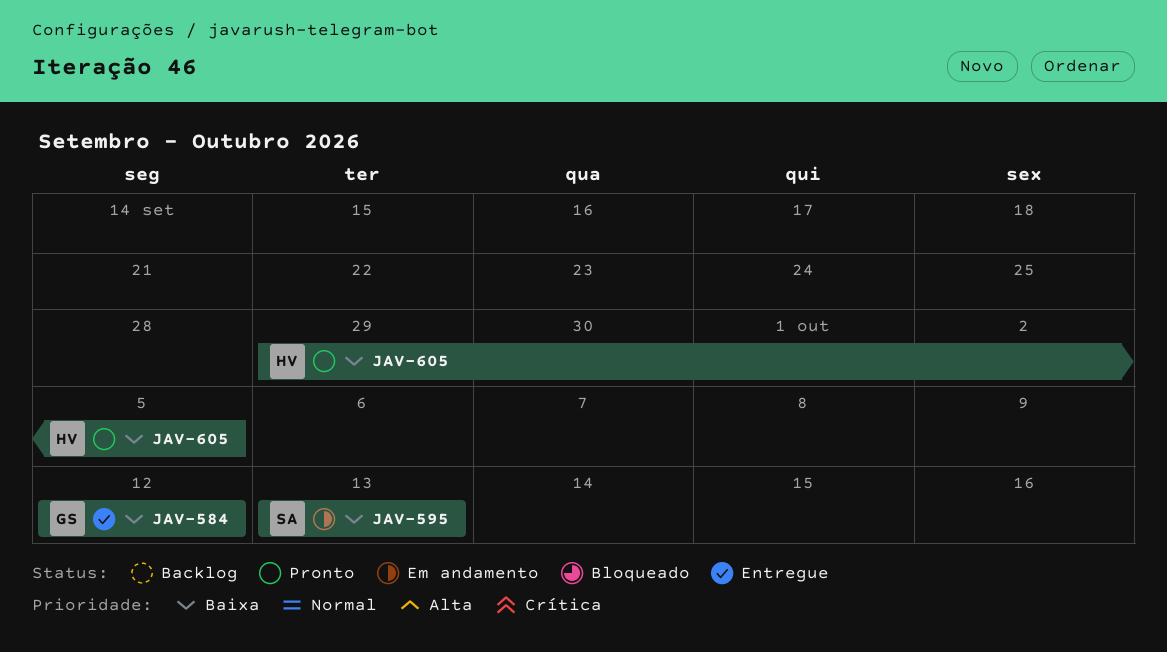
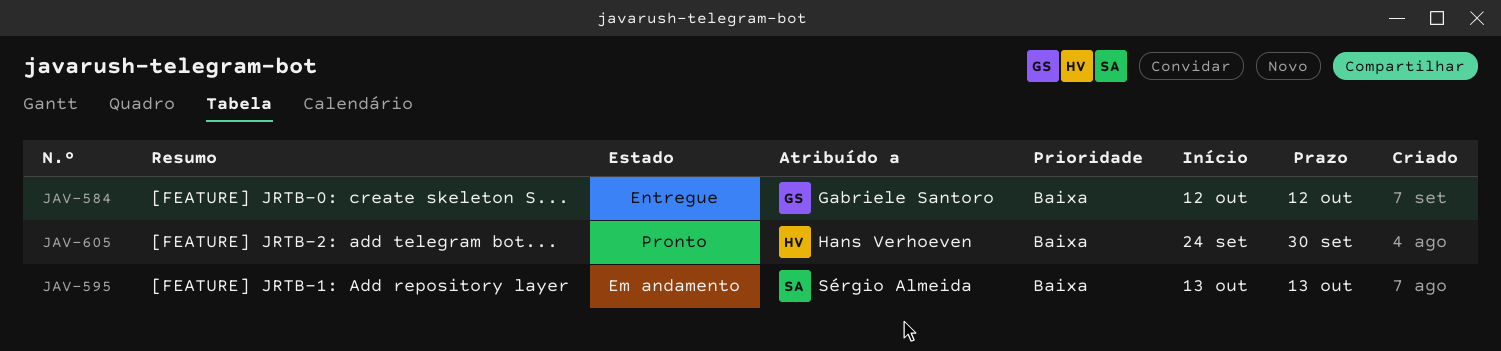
JAV-605, start: Sep 29 -> Sep 24
JAV-605, due: Oct 5 -> Sep 30

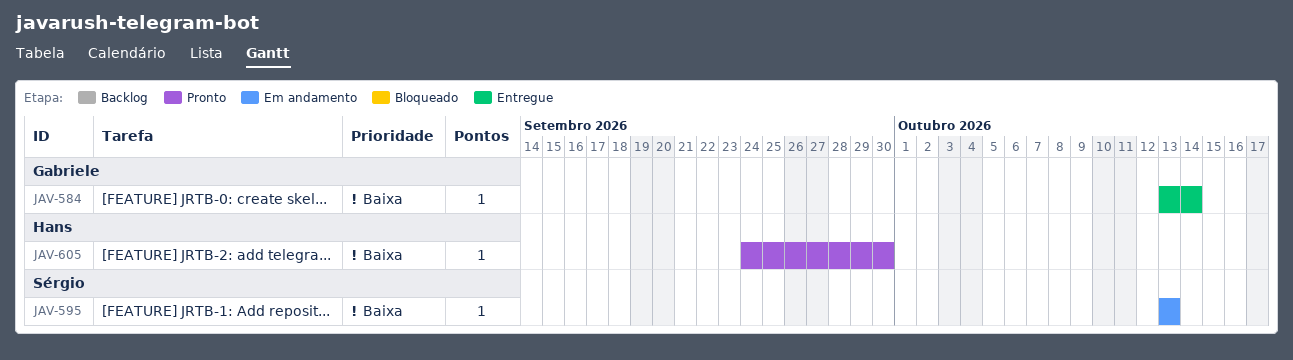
JAV-584, start: Oct 12 -> Oct 13
JAV-584, due: Oct 12 -> Oct 14

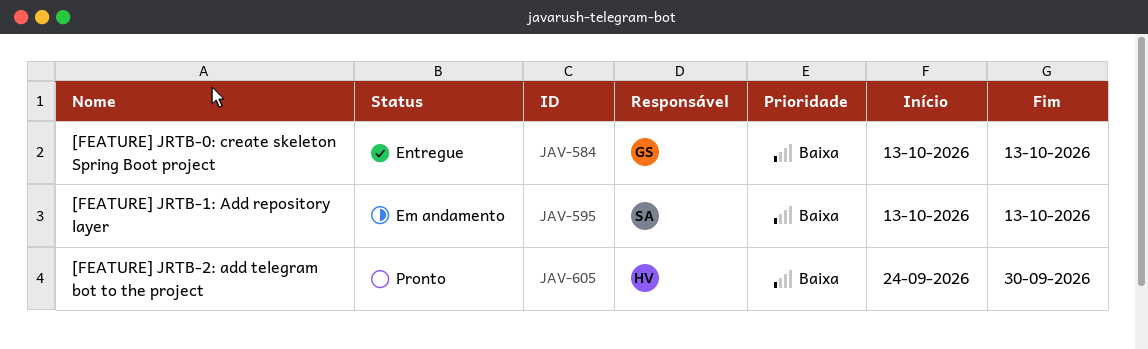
JAV-584, due: Oct 14 -> Oct 13

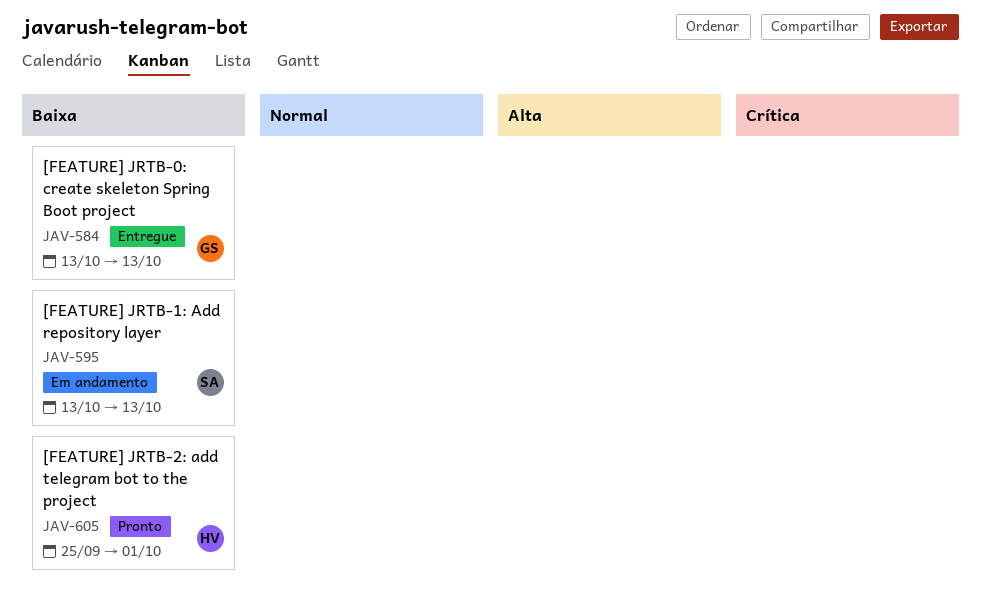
JAV-605, start: Sep 24 -> Sep 25
JAV-605, due: Sep 30 -> Oct 1

